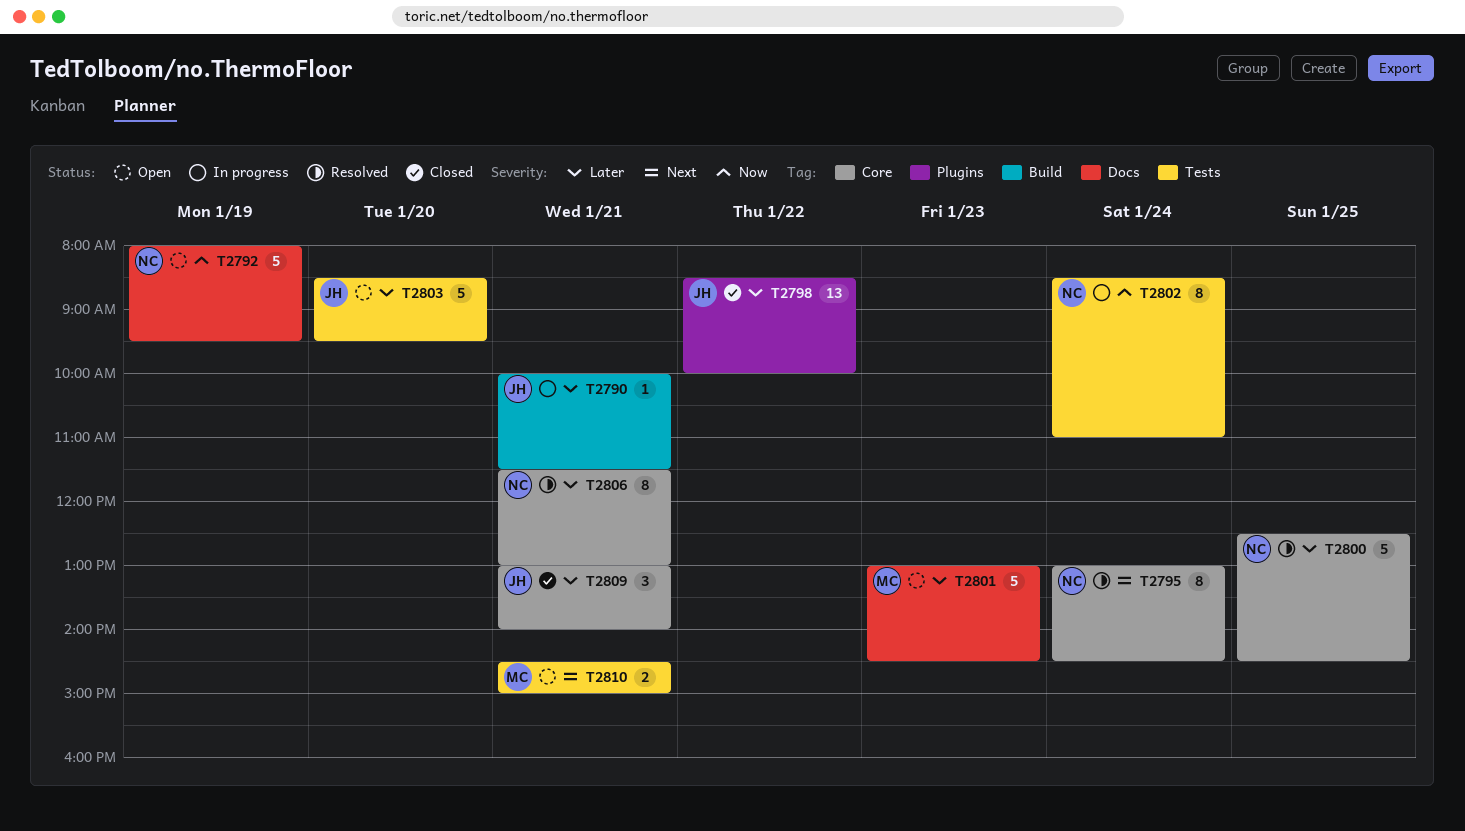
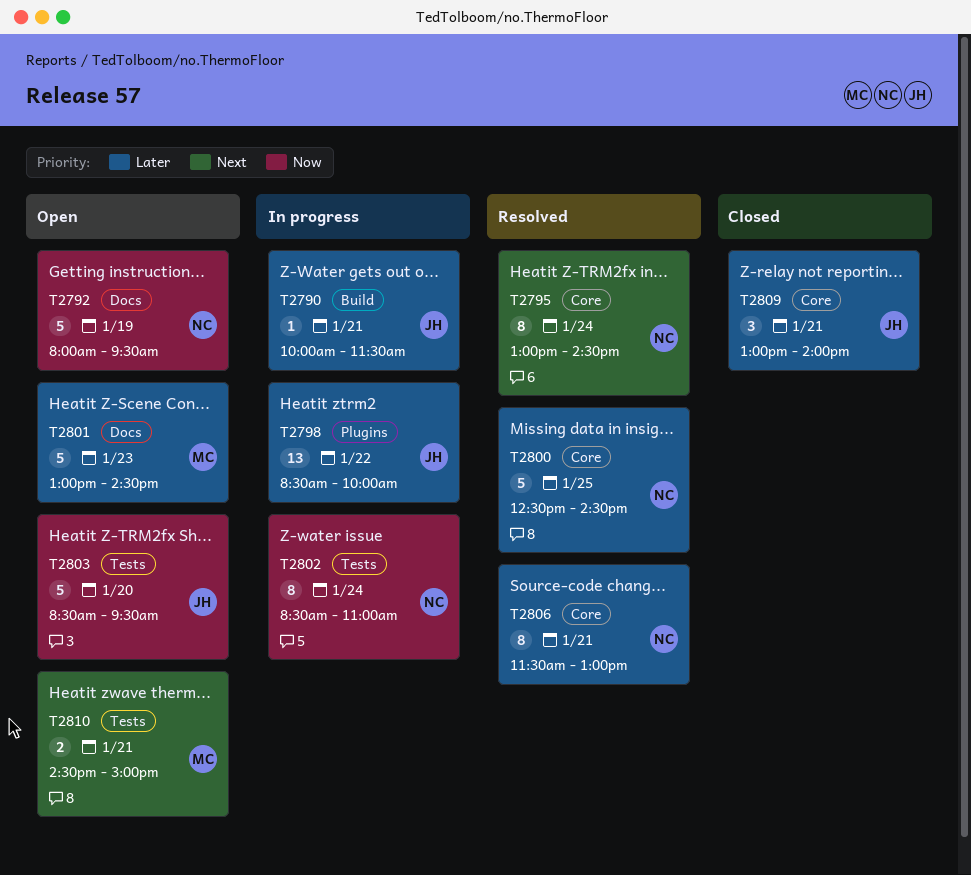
T2798, status: Closed -> In progress
T2803, priority: Later -> Now

